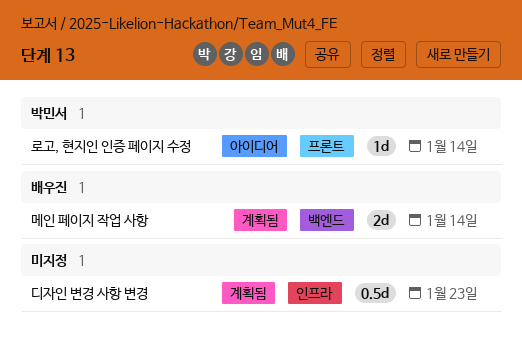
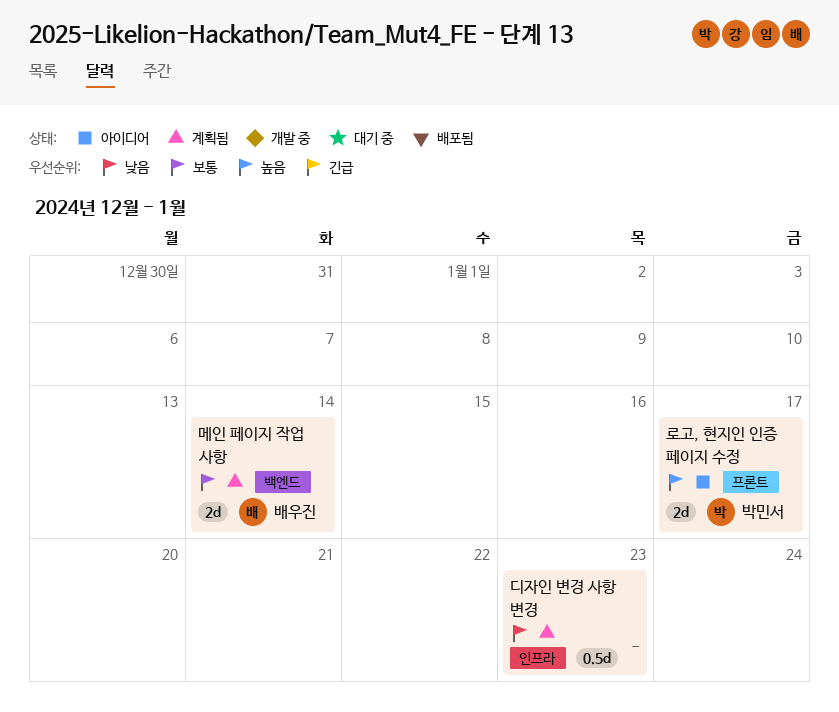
로고, 현지인 인증 페이지 수정, estimate: 1d -> 2d
로고, 현지인 인증 페이지 수정, due: Jan 14 -> Jan 17

